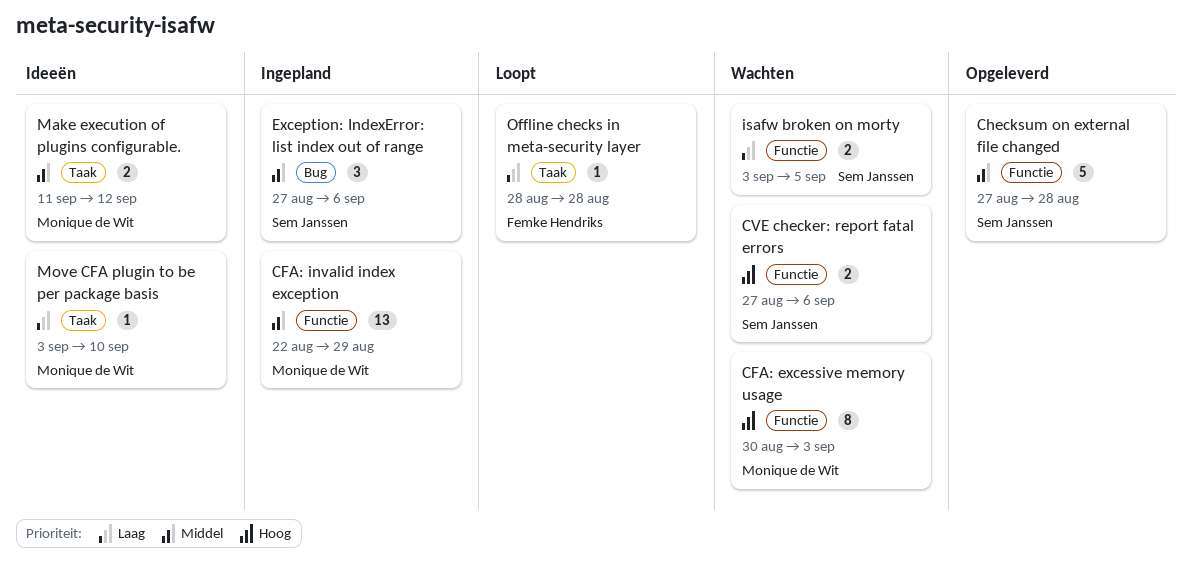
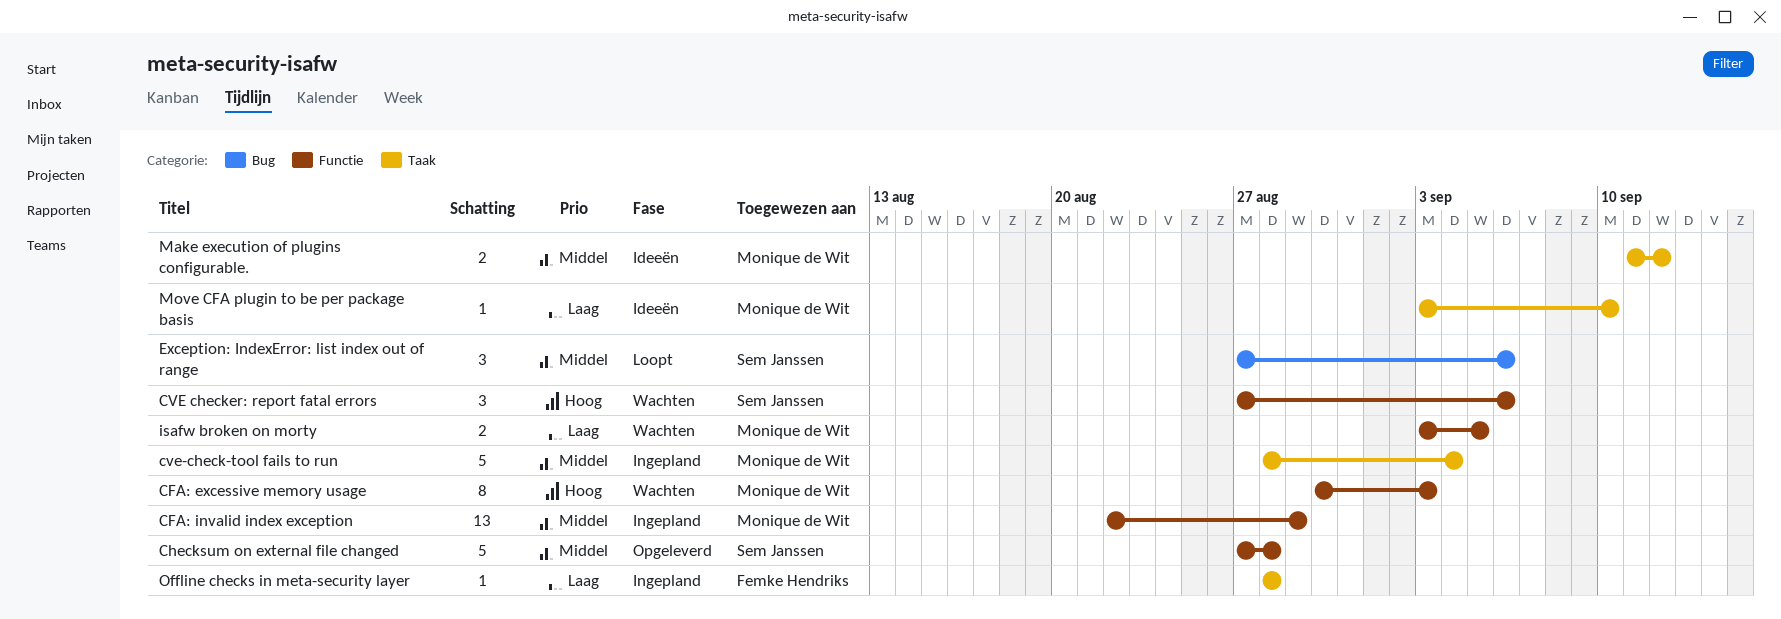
CVE checker: report fatal errors, estimate: 2 -> 3
cve-check-tool fails to run: none -> present
Exception: IndexError: list index out of range, status: Ingepland -> Loopt
isafw broken on morty, owner: Sem Janssen -> Monique de Wit
Offline checks in meta-security layer, status: Loopt -> Ingepland

